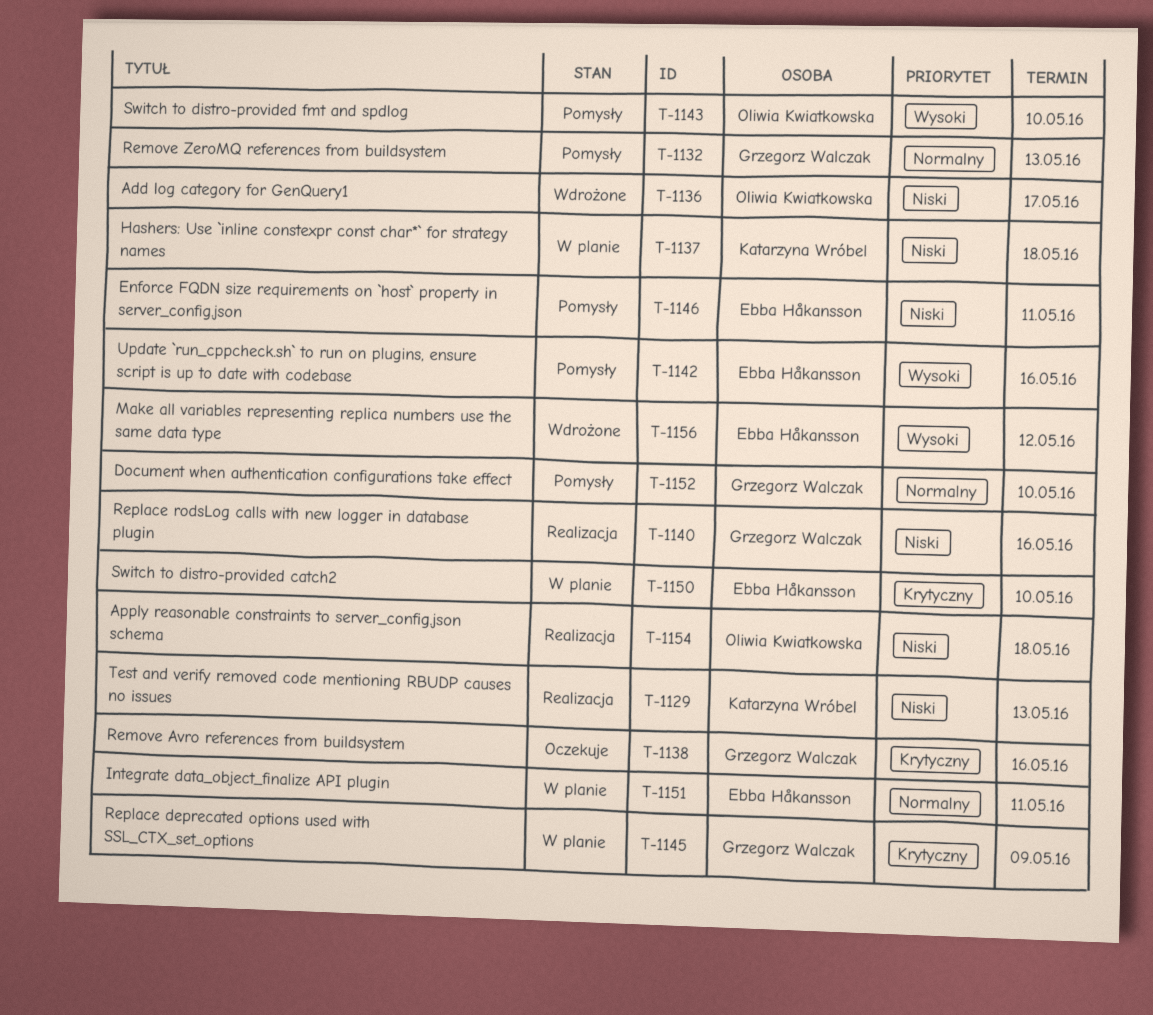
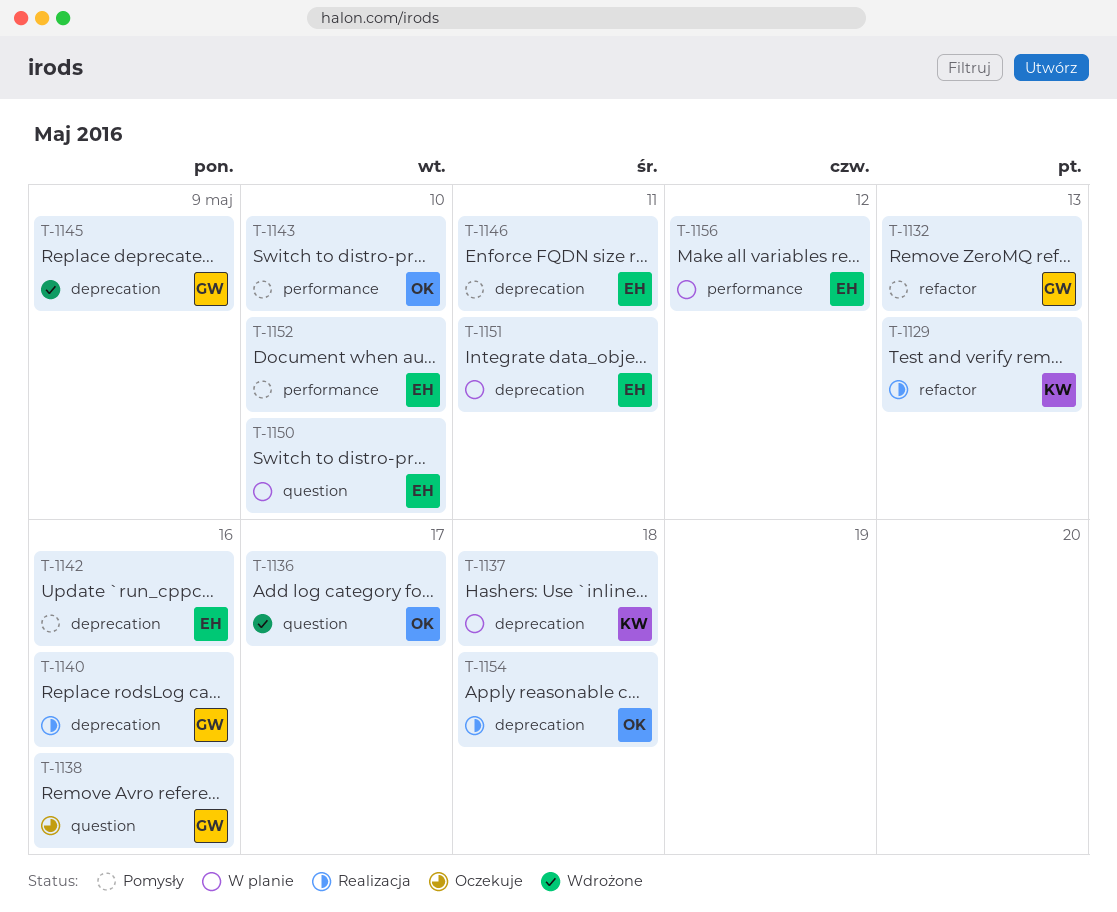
T-1145, status: W planie -> Wdrożone
T-1152, owner: Grzegorz Walczak -> Ebba Håkansson
T-1156, status: Wdrożone -> W planie

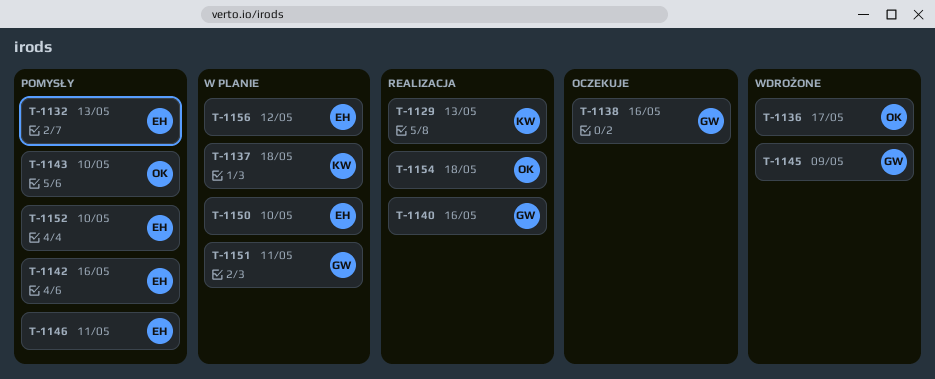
T-1132, owner: GW -> EH
T-1151, owner: EH -> GW

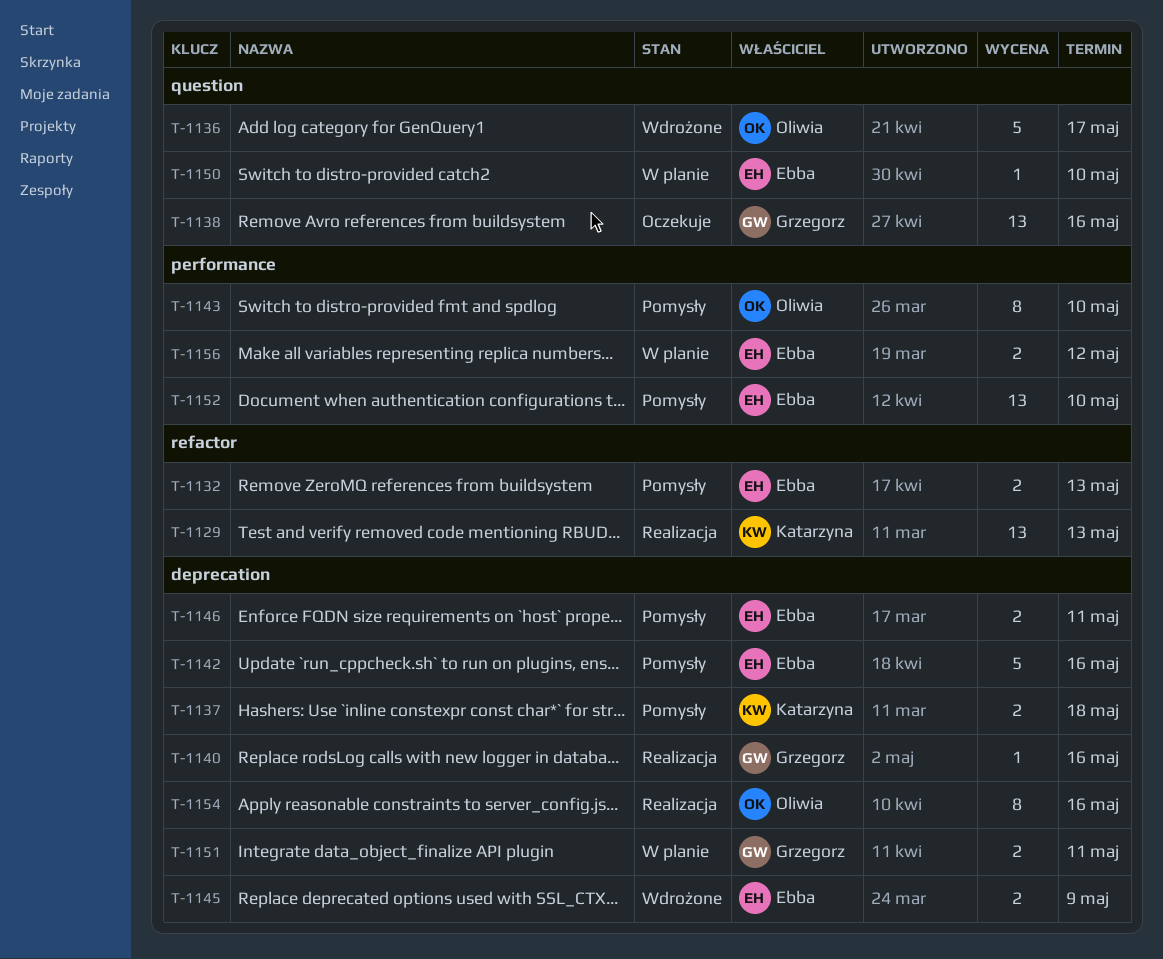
T-1137, status: W planie -> Pomysły
T-1145, owner: Grzegorz -> Ebba
T-1154, due: May 18 -> May 16

